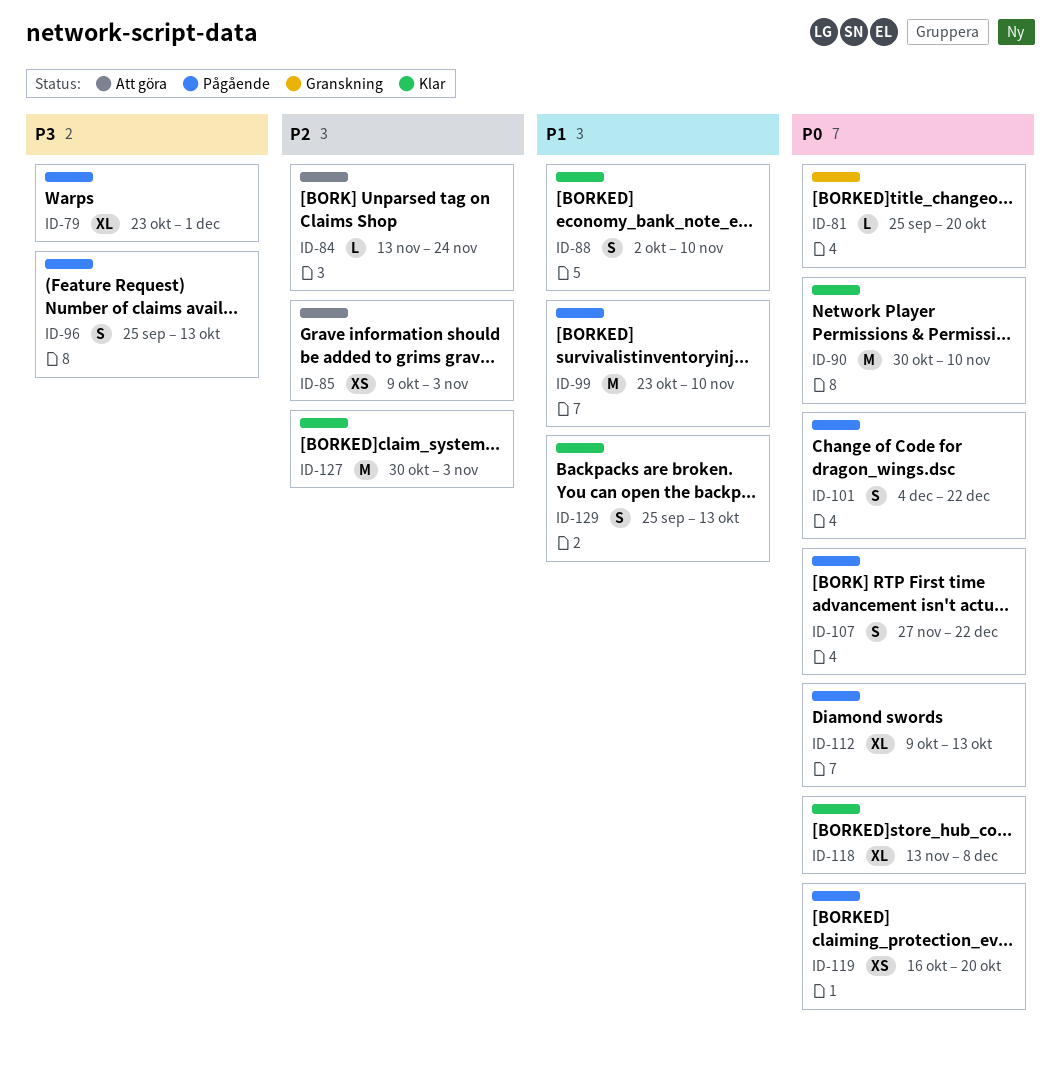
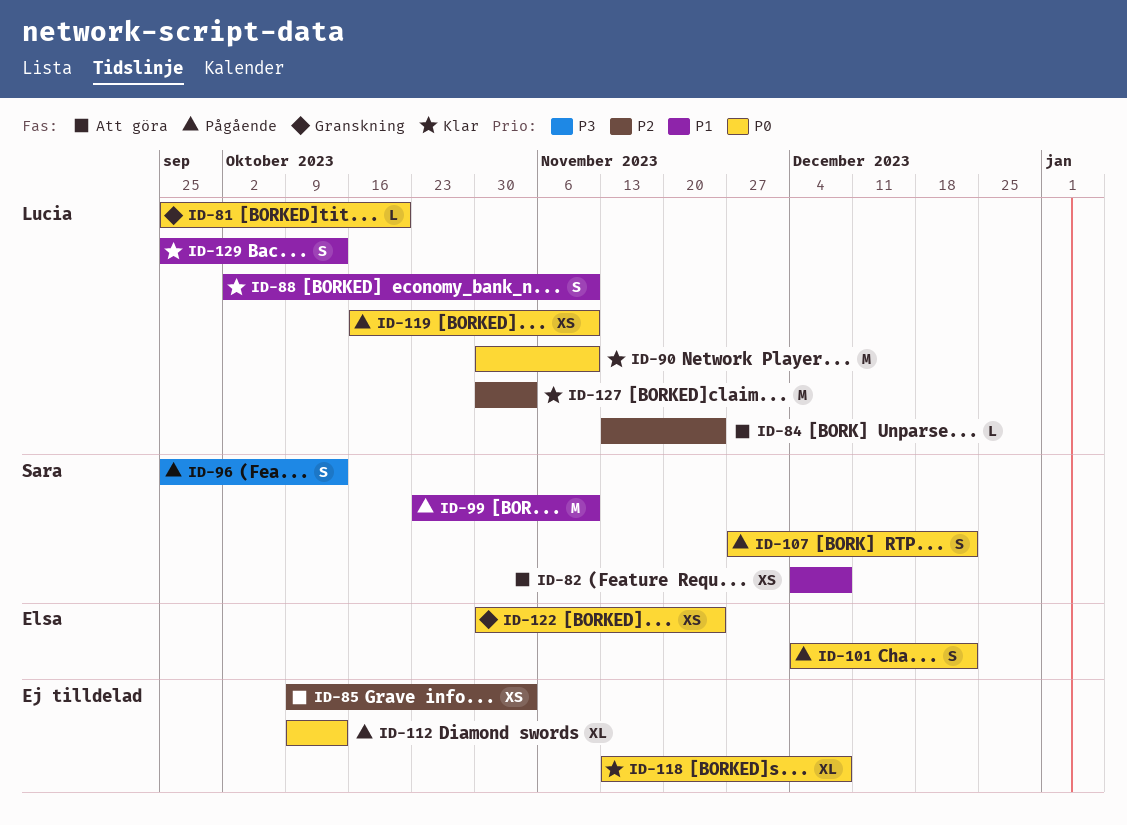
ID-79: present -> none
ID-82: none -> present
ID-119, due: Oct 20 -> Nov 10
ID-122: none -> present

